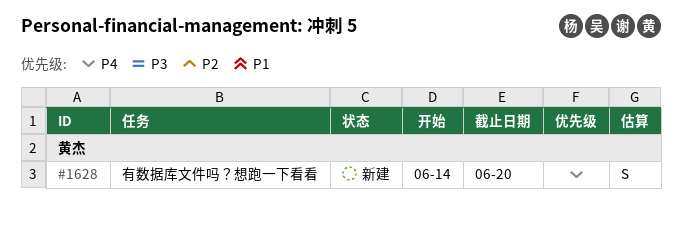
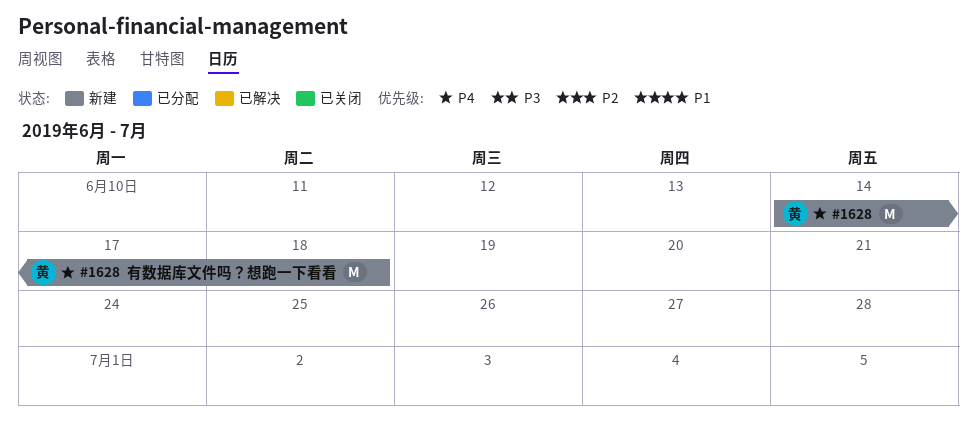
#1628, estimate: S -> M
#1628, due: Jun 20 -> Jun 18

